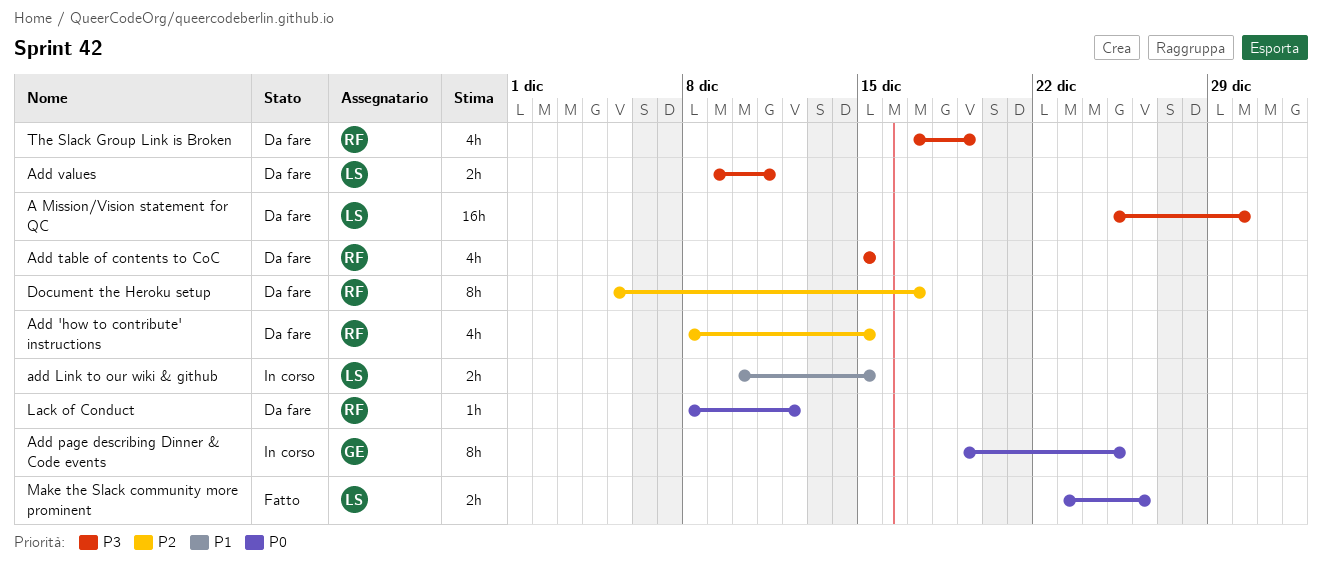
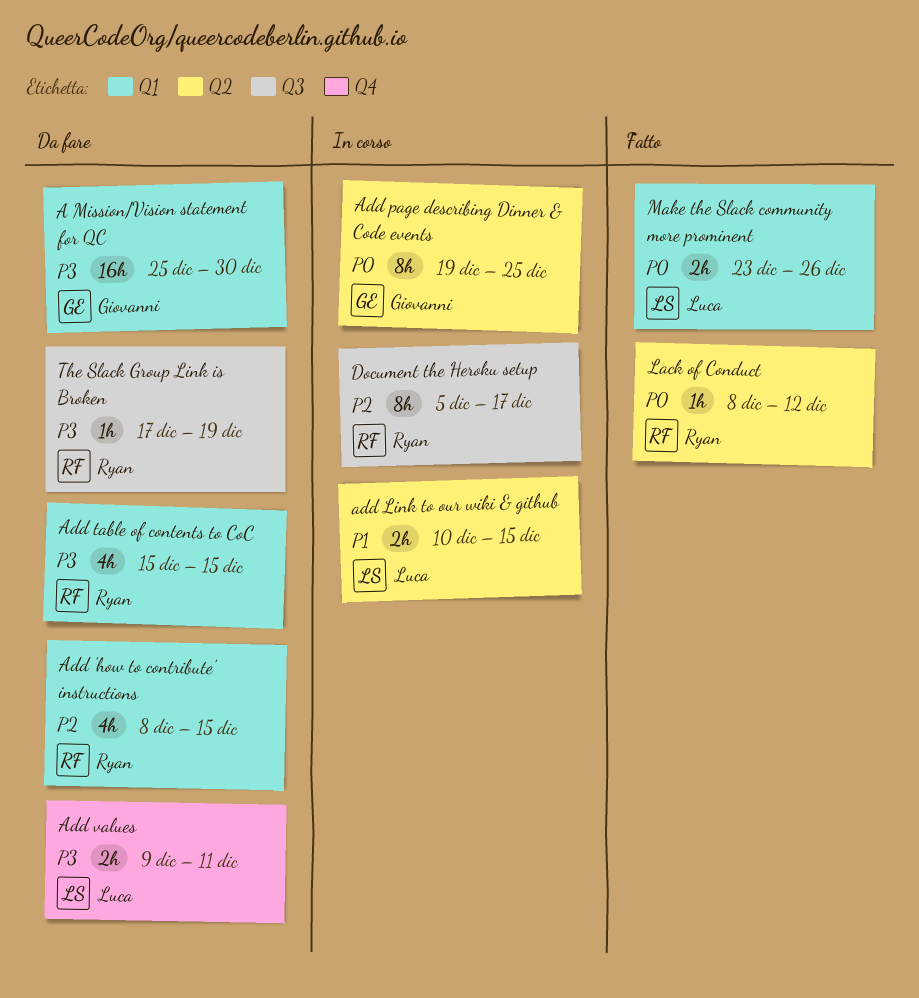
A Mission/Vision statement for QC, owner: Luca -> Giovanni
Document the Heroku setup, status: Da fare -> In corso
Lack of Conduct, status: Da fare -> Fatto
The Slack Group Link is Broken, estimate: 4h -> 1h

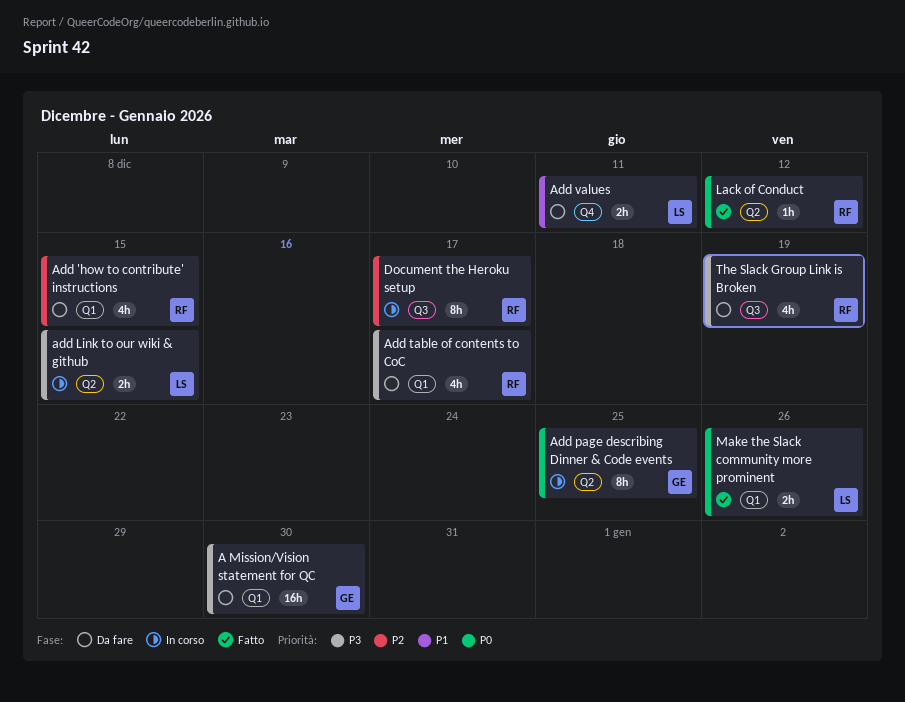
add Link to our wiki & github, priority: P1 -> P3
Add table of contents to CoC, due: Dec 15 -> Dec 17
Add values, priority: P3 -> P1
The Slack Group Link is Broken, estimate: 1h -> 4h

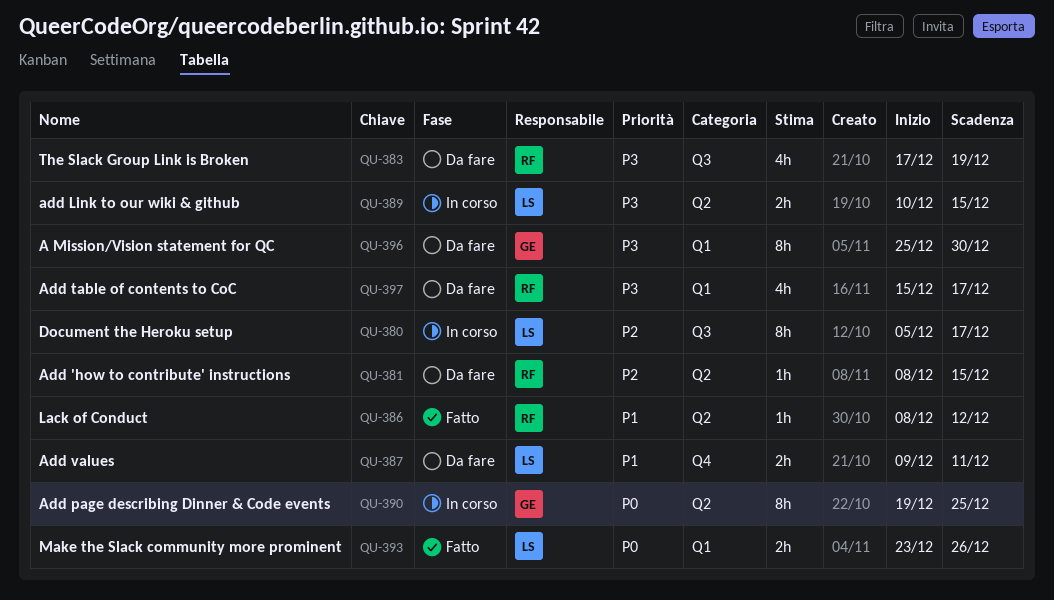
A Mission/Vision statement for QC, estimate: 16h -> 8h
Add 'how to contribute' instructions, label: Q1 -> Q2
Add 'how to contribute' instructions, estimate: 4h -> 1h
Document the Heroku setup, owner: RF -> LS
Lack of Conduct, priority: P0 -> P1

